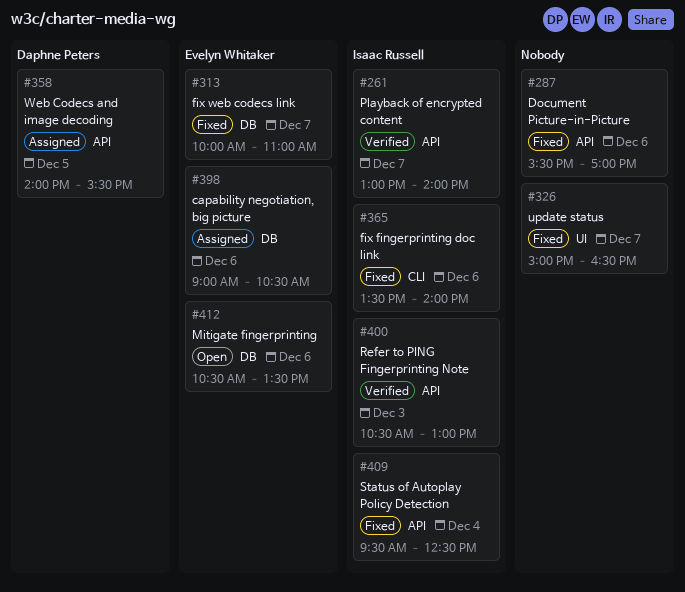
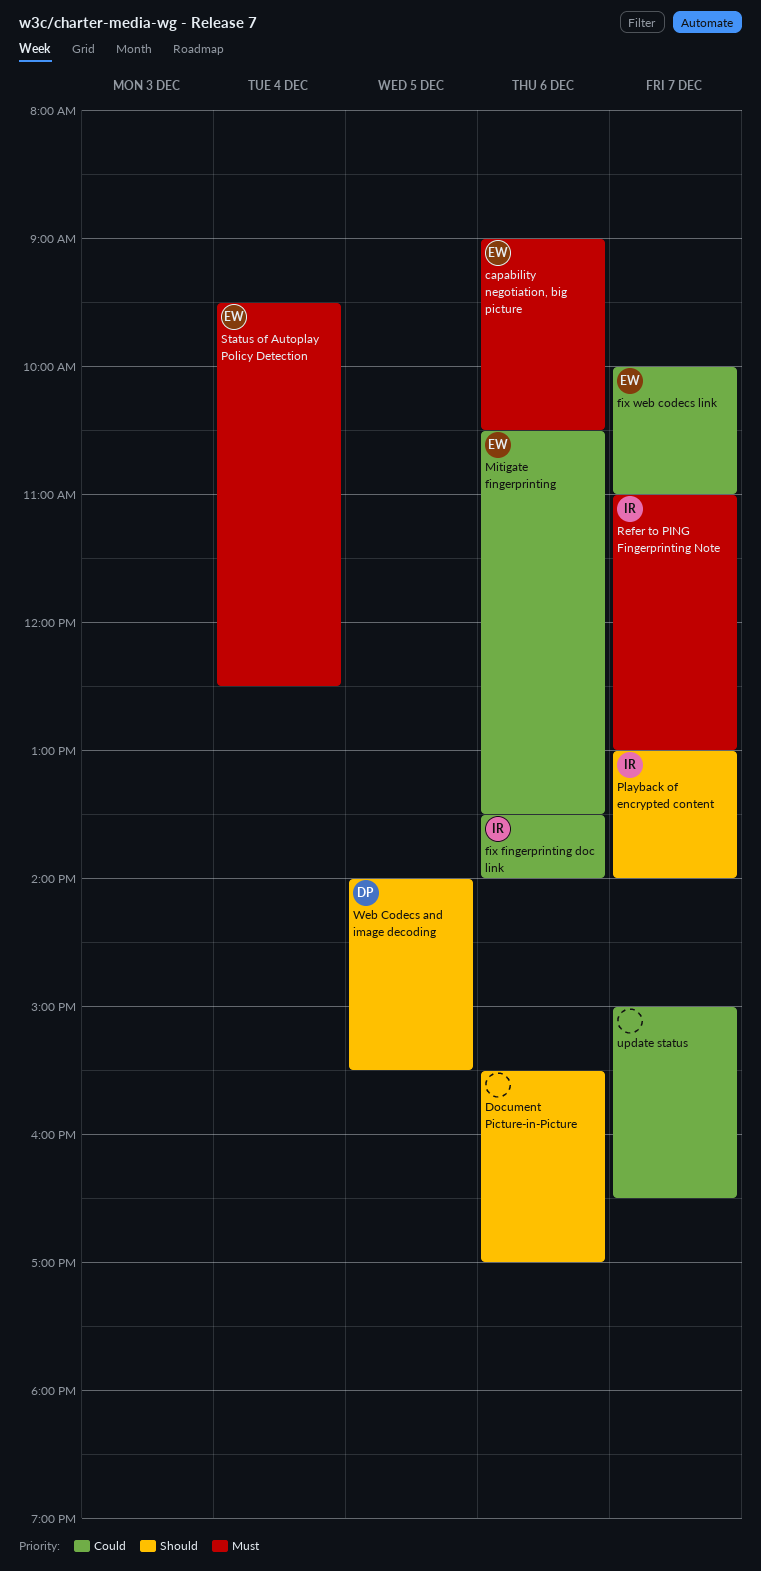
Refer to PING Fingerprinting Note, day: Dec 3 -> Dec 7
Refer to PING Fingerprinting Note, begins: 10:30 -> 11:00
Status of Autoplay Policy Detection, owner: Isaac Russell -> Evelyn Whitaker

